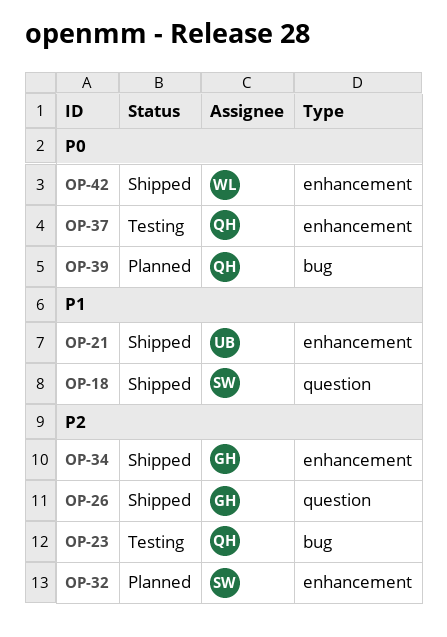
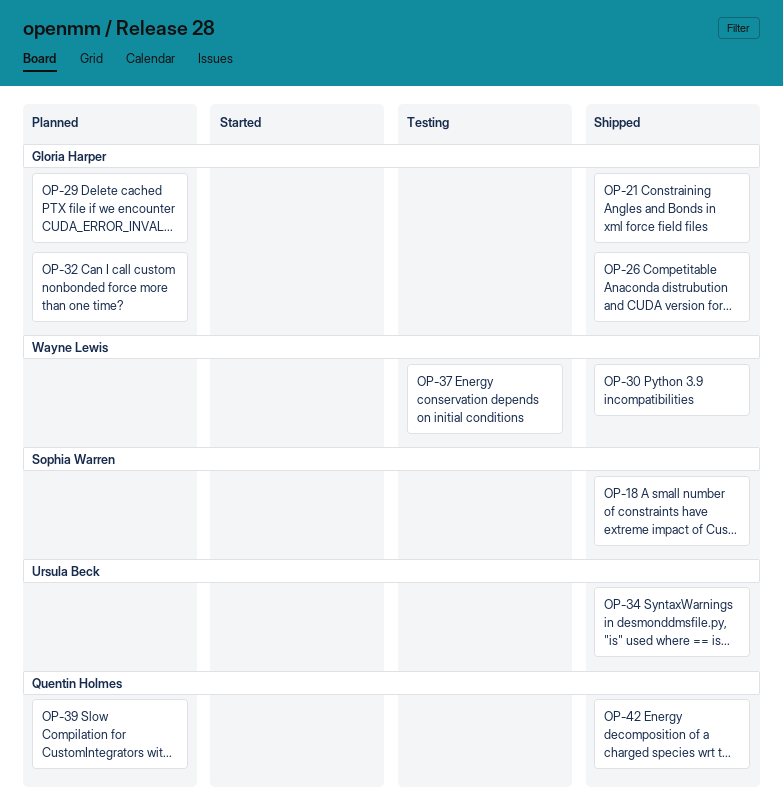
OP-21, owner: Ursula Beck -> Gloria Harper
OP-23: present -> none
OP-29: none -> present
OP-30: none -> present
OP-32, owner: Sophia Warren -> Gloria Harper
OP-34, owner: Gloria Harper -> Ursula Beck
OP-37, owner: Quentin Holmes -> Wayne Lewis
OP-42, owner: Wayne Lewis -> Quentin Holmes

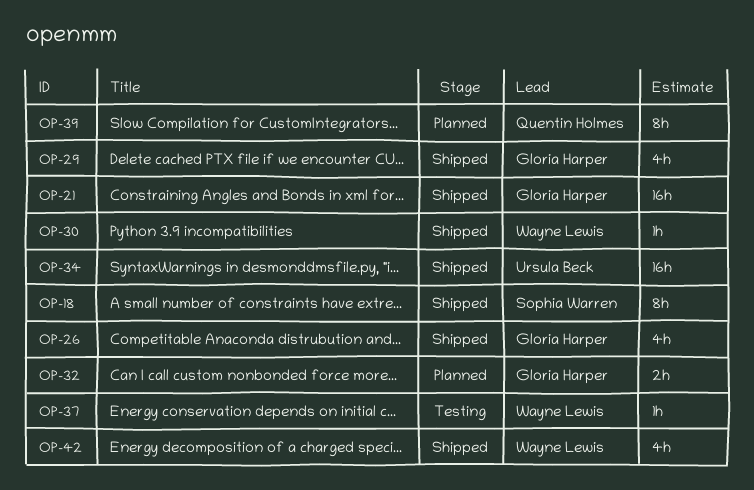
OP-29, status: Planned -> Shipped
OP-42, owner: Quentin Holmes -> Wayne Lewis

